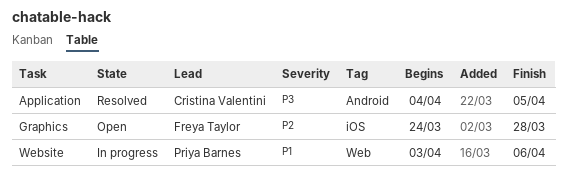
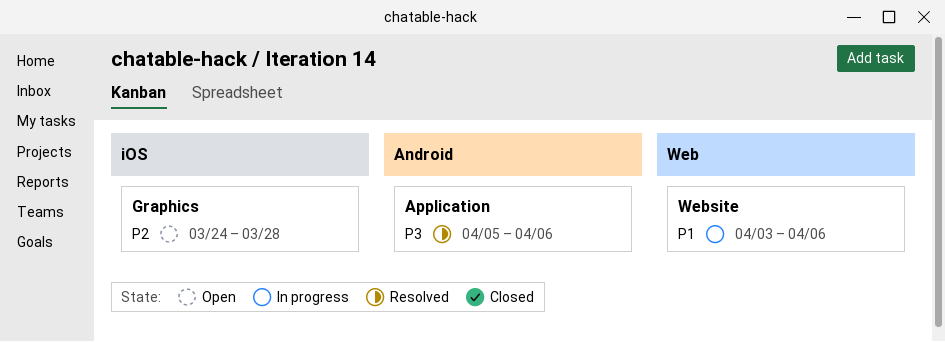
Application, start: Apr 4 -> Apr 5
Application, due: Apr 5 -> Apr 6

